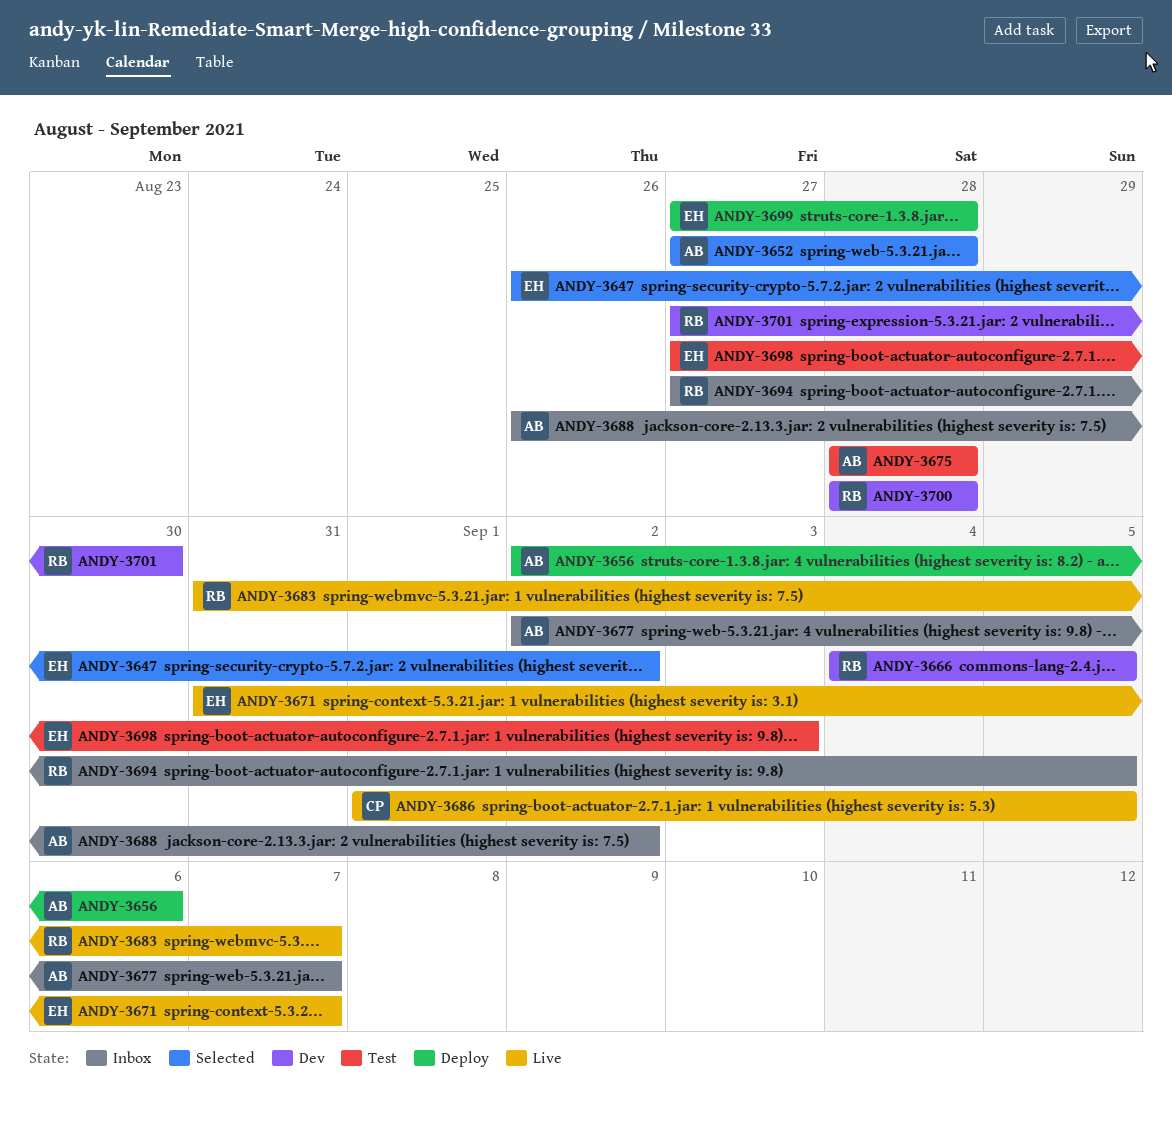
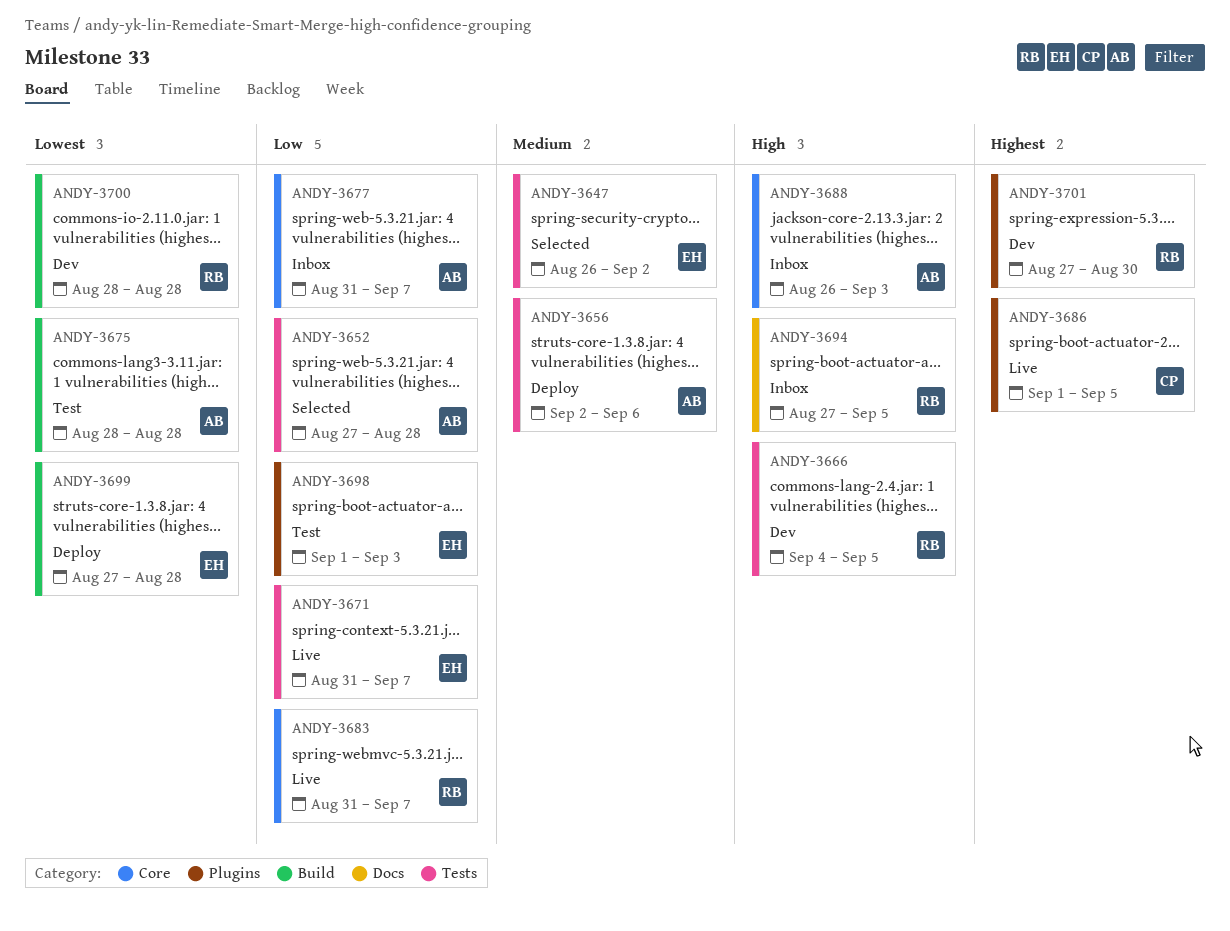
ANDY-3677, start: Sep 2 -> Aug 31
ANDY-3688, due: Sep 2 -> Sep 3
ANDY-3698, start: Aug 27 -> Sep 1

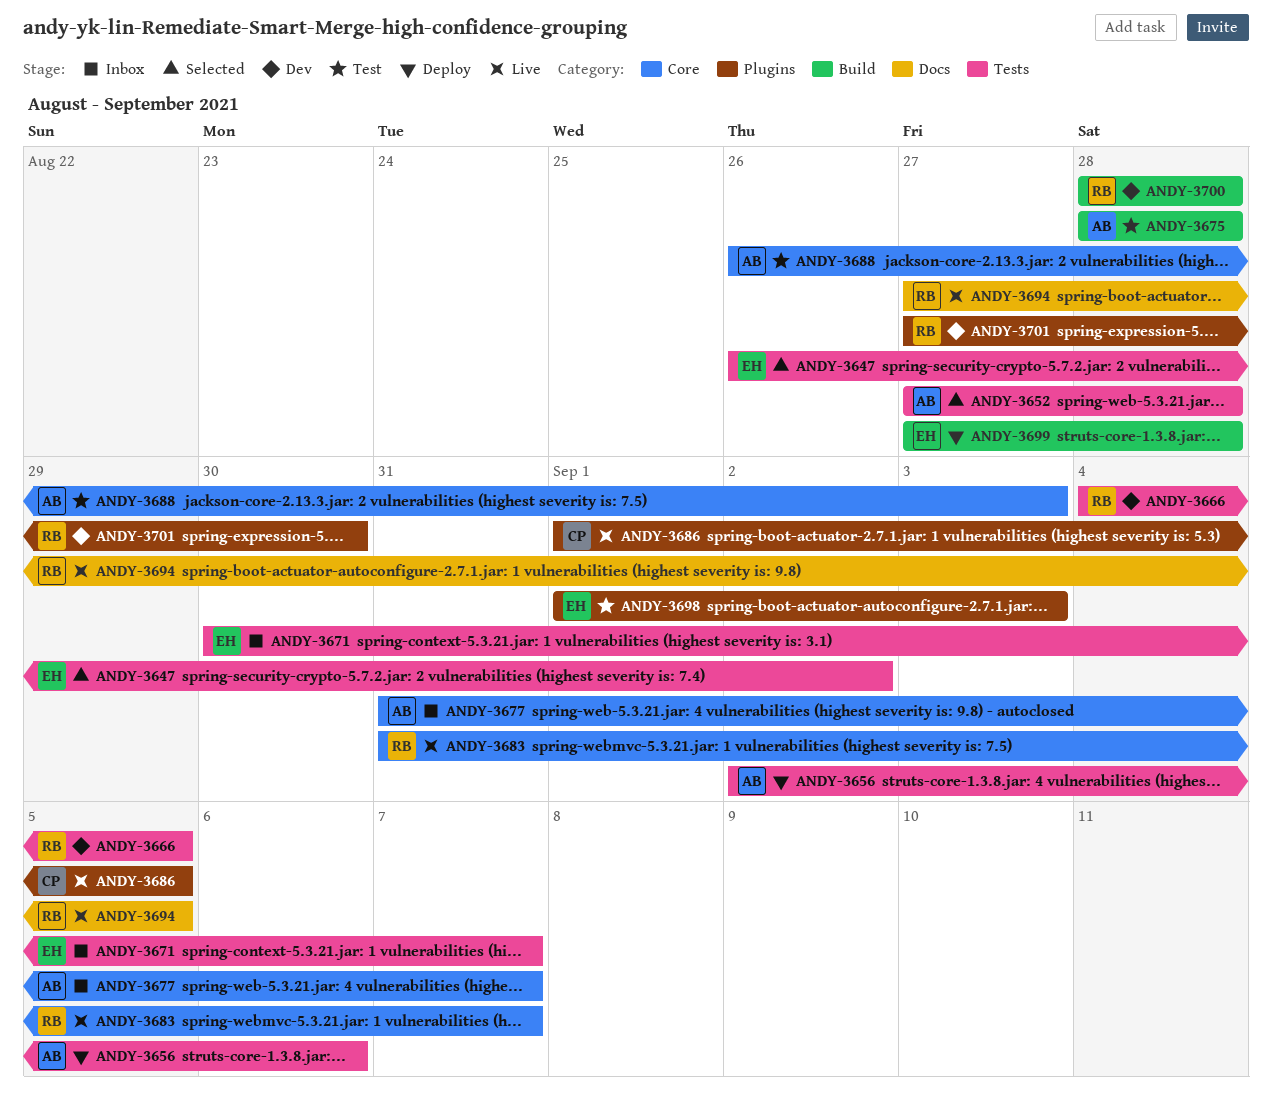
ANDY-3671, status: Live -> Inbox
ANDY-3671, start: Aug 31 -> Aug 30
ANDY-3688, status: Inbox -> Test
ANDY-3694, status: Inbox -> Live

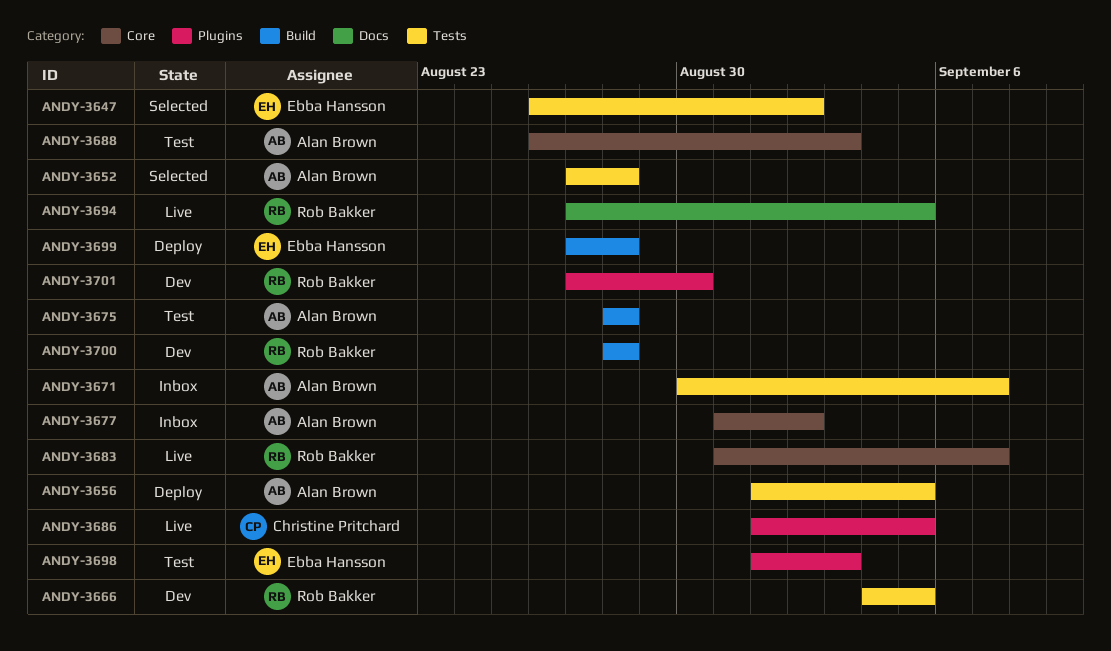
ANDY-3656, start: Sep 2 -> Sep 1
ANDY-3656, due: Sep 6 -> Sep 5
ANDY-3671, owner: Ebba Hansson -> Alan Brown
ANDY-3677, due: Sep 7 -> Sep 2

